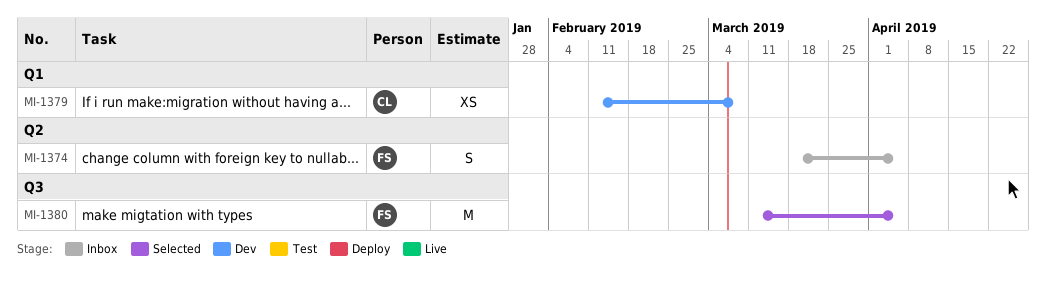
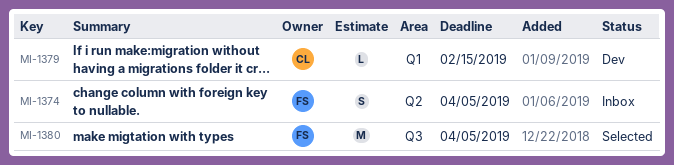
MI-1379, estimate: XS -> L
MI-1379, due: Mar 8 -> Feb 15

